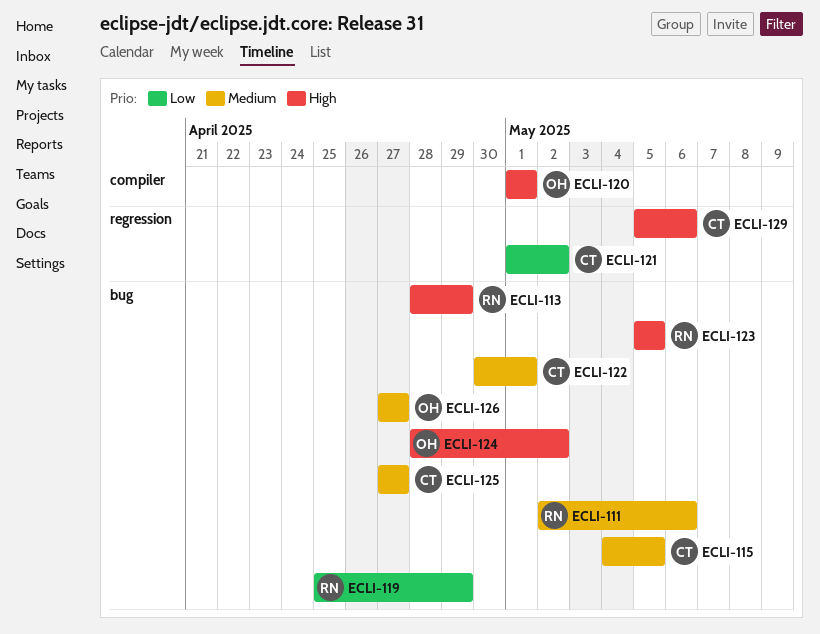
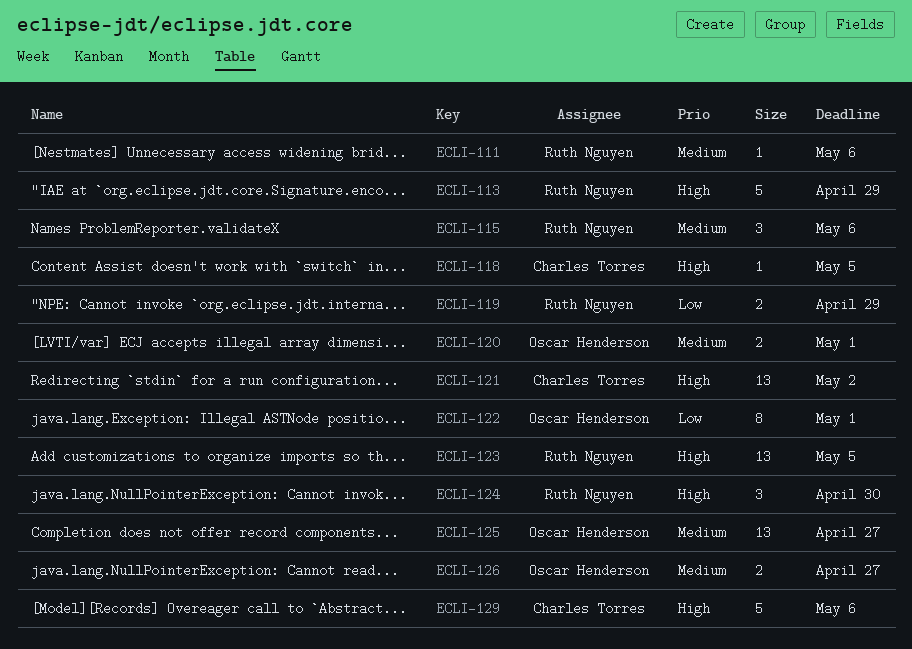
ECLI-115, owner: Charles Torres -> Ruth Nguyen
ECLI-115, due: May 5 -> May 6
ECLI-118: none -> present
ECLI-120, priority: High -> Medium
ECLI-121, priority: Low -> High
ECLI-122, owner: Charles Torres -> Oscar Henderson
ECLI-122, priority: Medium -> Low
ECLI-124, owner: Oscar Henderson -> Ruth Nguyen
ECLI-124, due: May 2 -> Apr 30
ECLI-125, owner: Charles Torres -> Oscar Henderson

